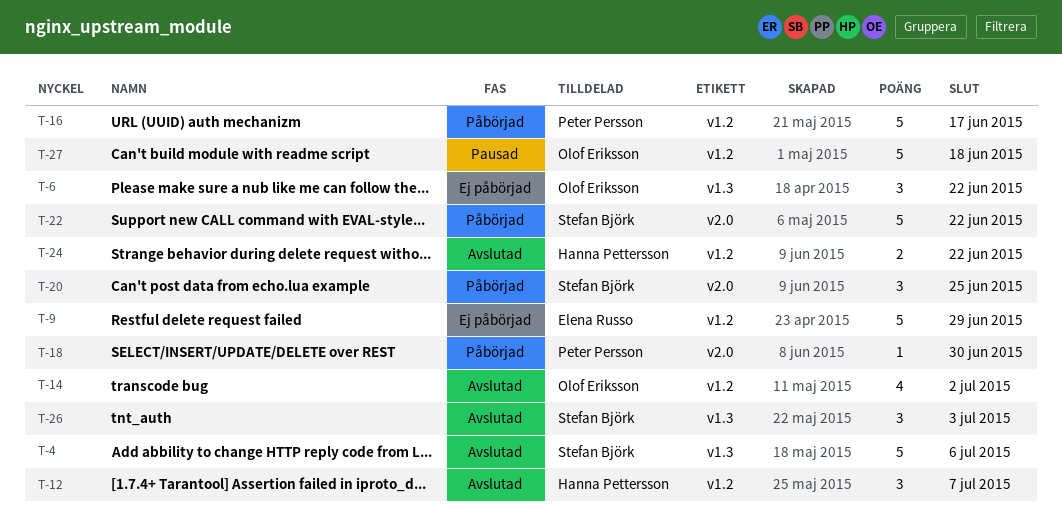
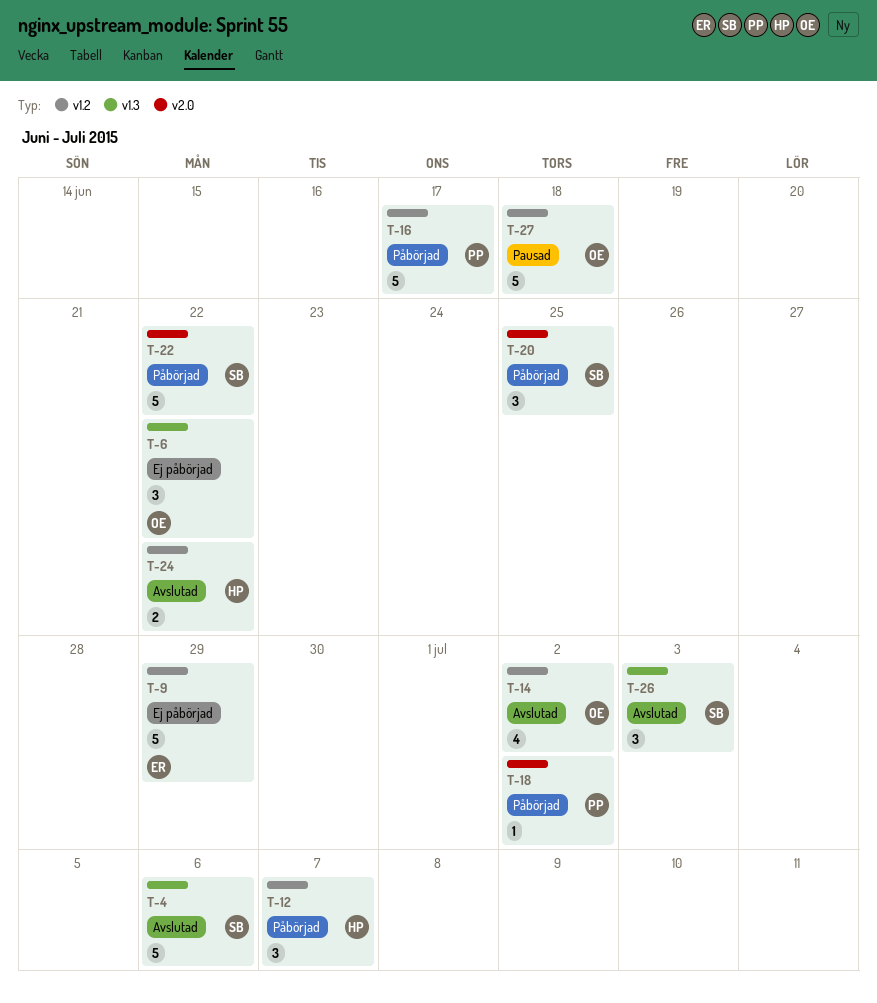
T-12, status: Avslutad -> Påbörjad
T-18, due: Jun 30 -> Jul 2

